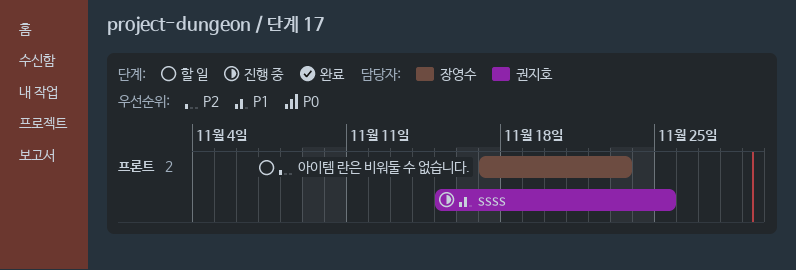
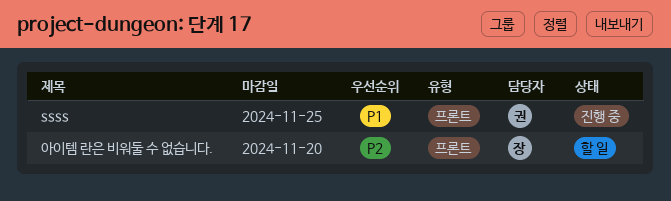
아이템 란은 비워둘 수 없습니다., due: Nov 23 -> Nov 20

